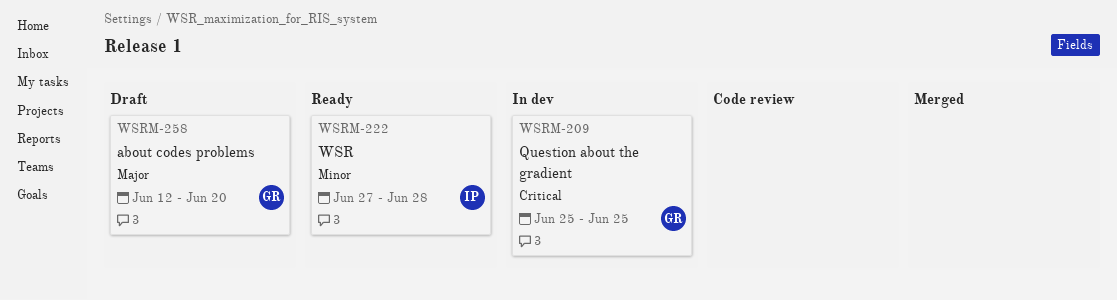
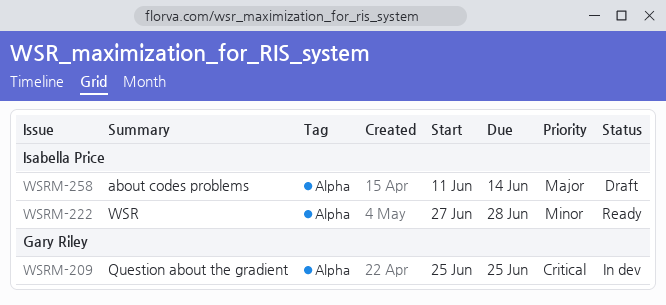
WSRM-258, owner: Gary Riley -> Isabella Price
WSRM-258, start: Jun 12 -> Jun 11
WSRM-258, due: Jun 20 -> Jun 14

